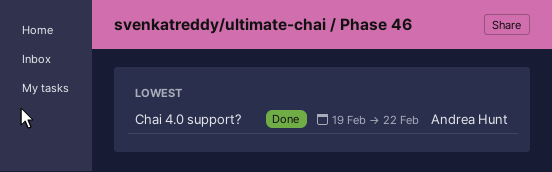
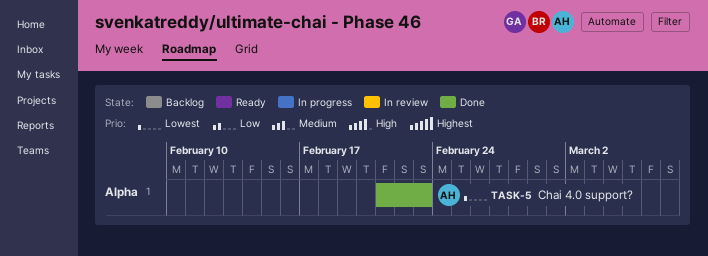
Chai 4.0 support?, start: Feb 19 -> Feb 21
Chai 4.0 support?, due: Feb 22 -> Feb 23

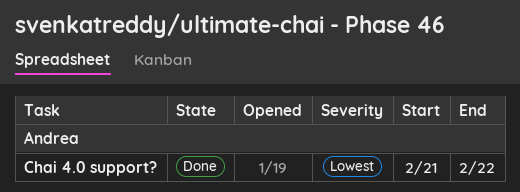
Chai 4.0 support?, due: Feb 23 -> Feb 22

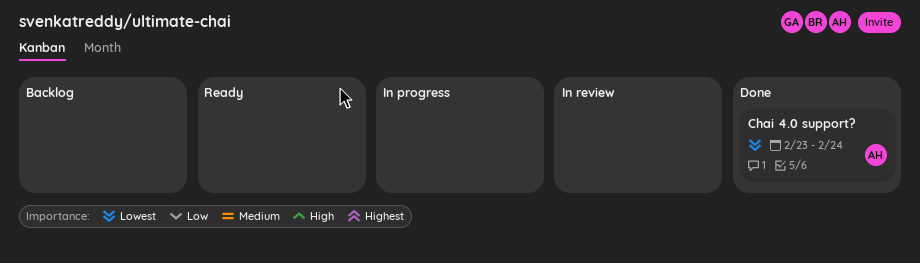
Chai 4.0 support?, start: Feb 21 -> Feb 23
Chai 4.0 support?, due: Feb 22 -> Feb 24

